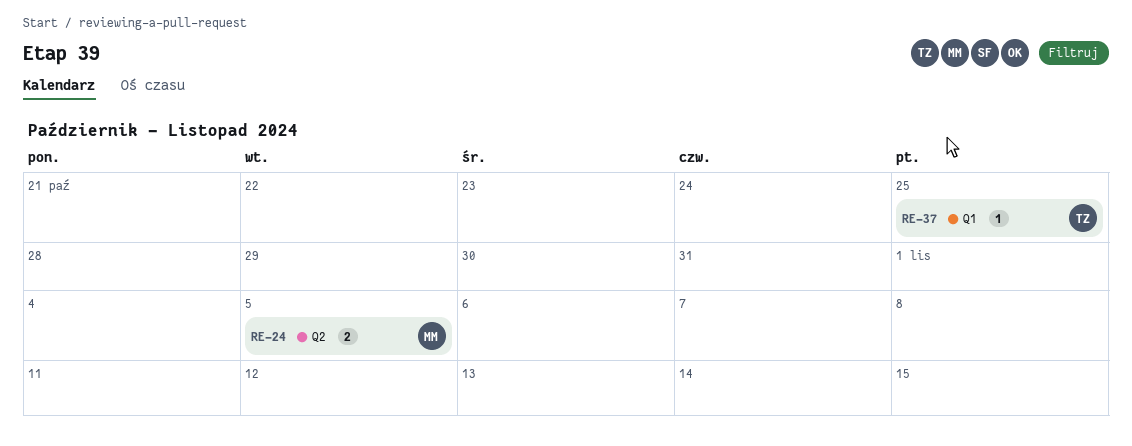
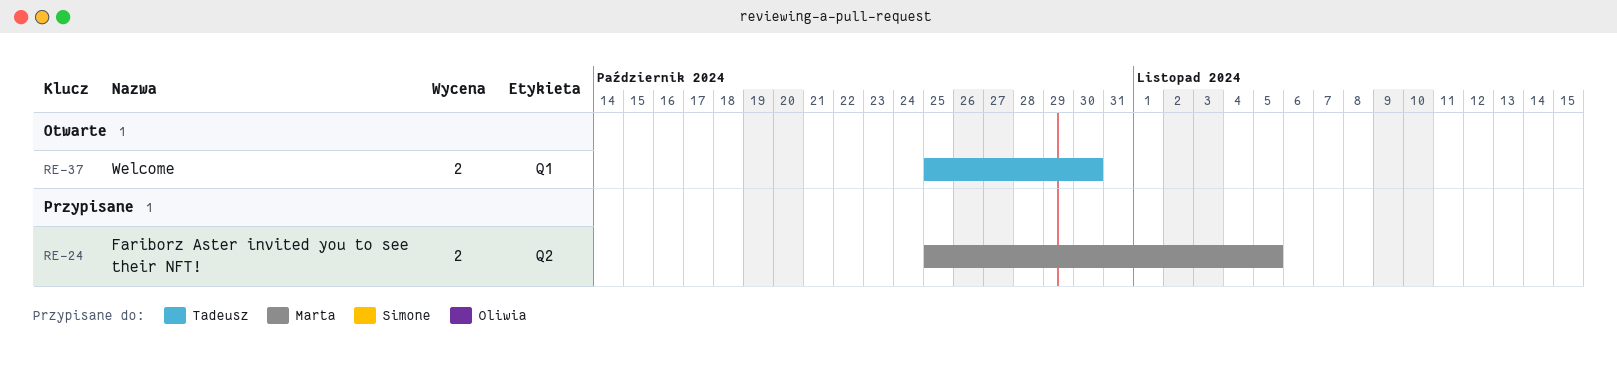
RE-37, estimate: 1 -> 2
RE-37, due: Oct 25 -> Oct 30

